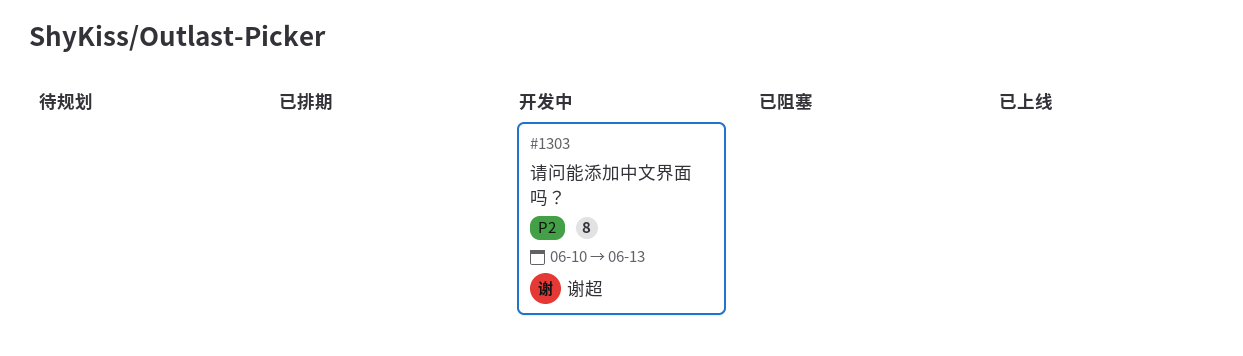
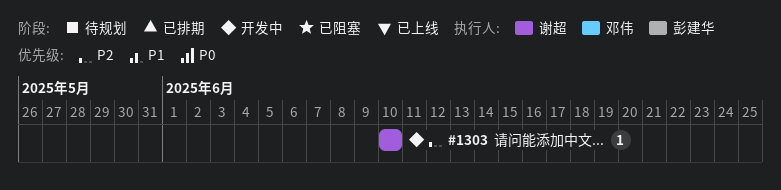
#1303, estimate: 8 -> 1
#1303, due: Jun 13 -> Jun 10

